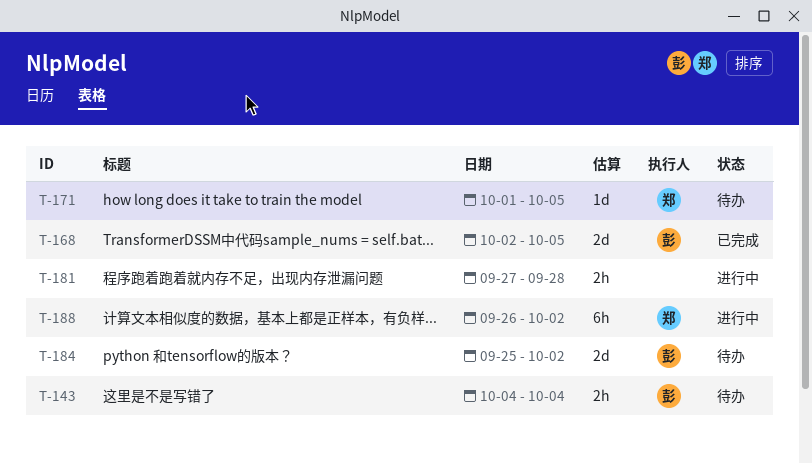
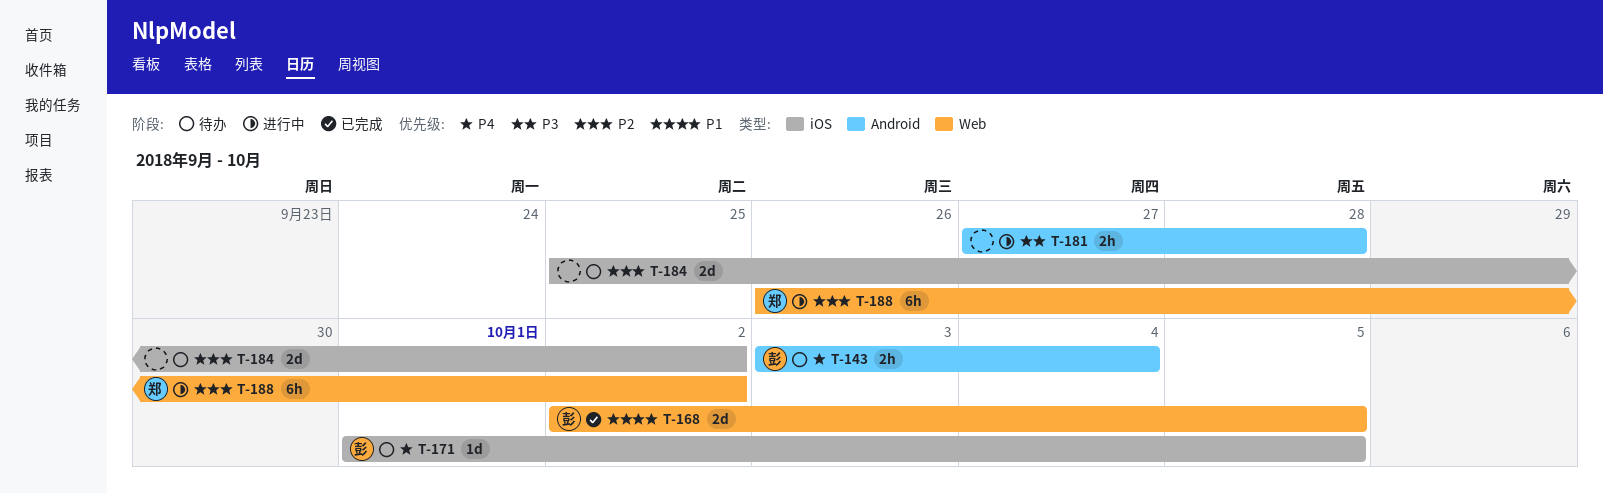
T-143, start: Oct 4 -> Oct 3
T-171, owner: 郑 -> 彭
T-184, owner: 彭 -> none

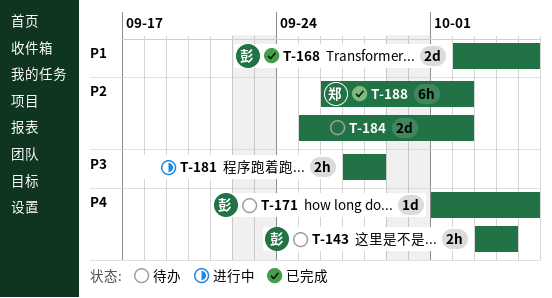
T-188, status: 进行中 -> 已完成

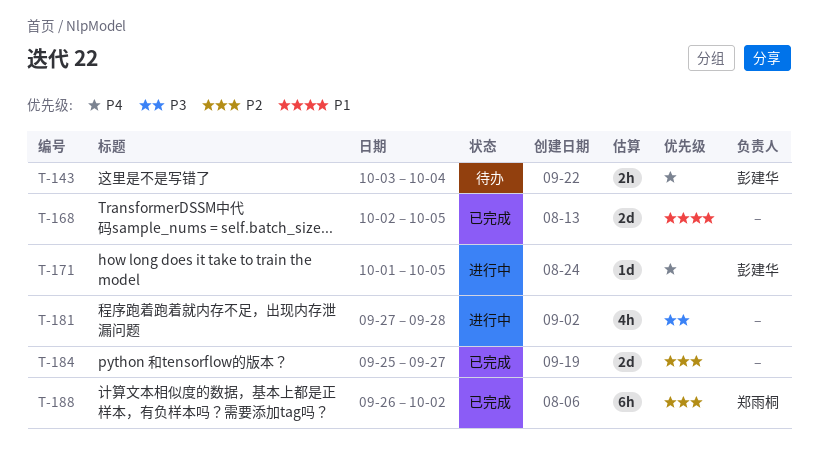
T-168, owner: 彭建华 -> none
T-171, status: 待办 -> 进行中
T-181, estimate: 2h -> 4h
T-184, status: 待办 -> 已完成
T-184, due: Oct 2 -> Sep 27

